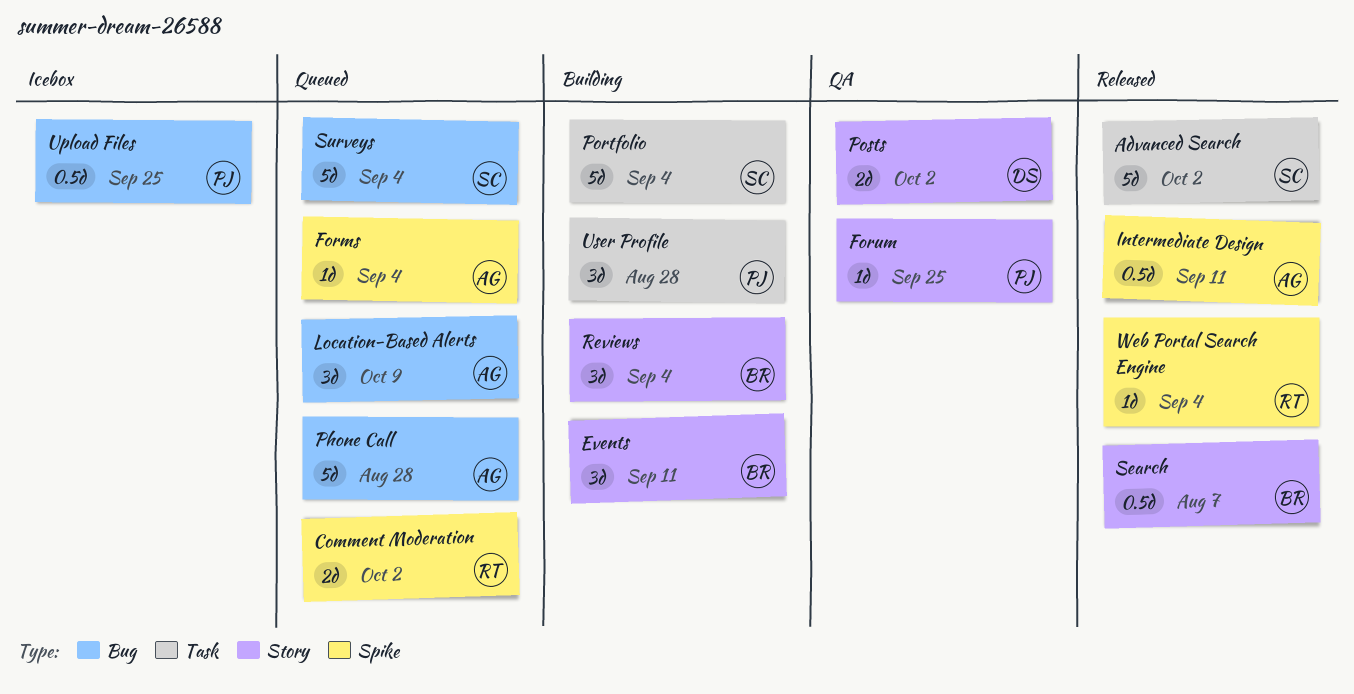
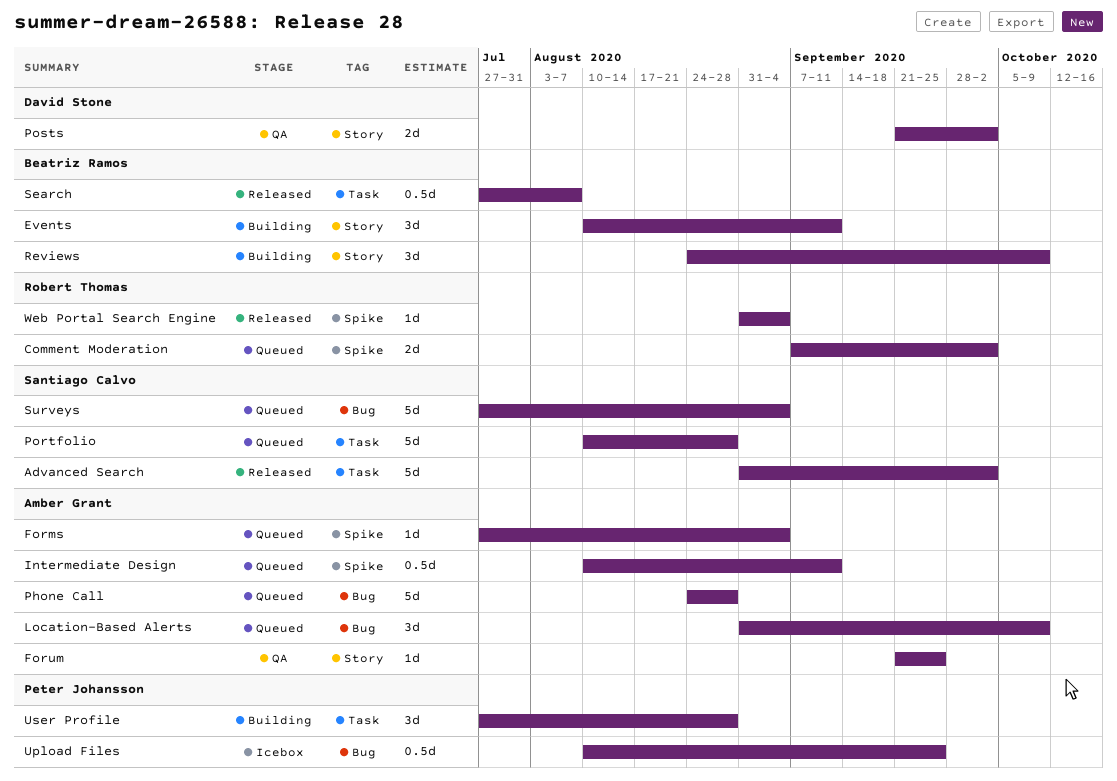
Forum, owner: Peter Johansson -> Amber Grant
Intermediate Design, status: Released -> Queued
Portfolio, status: Building -> Queued
Portfolio, due: Sep 4 -> Aug 28
Reviews, due: Sep 4 -> Oct 9
Search, label: Story -> Task

